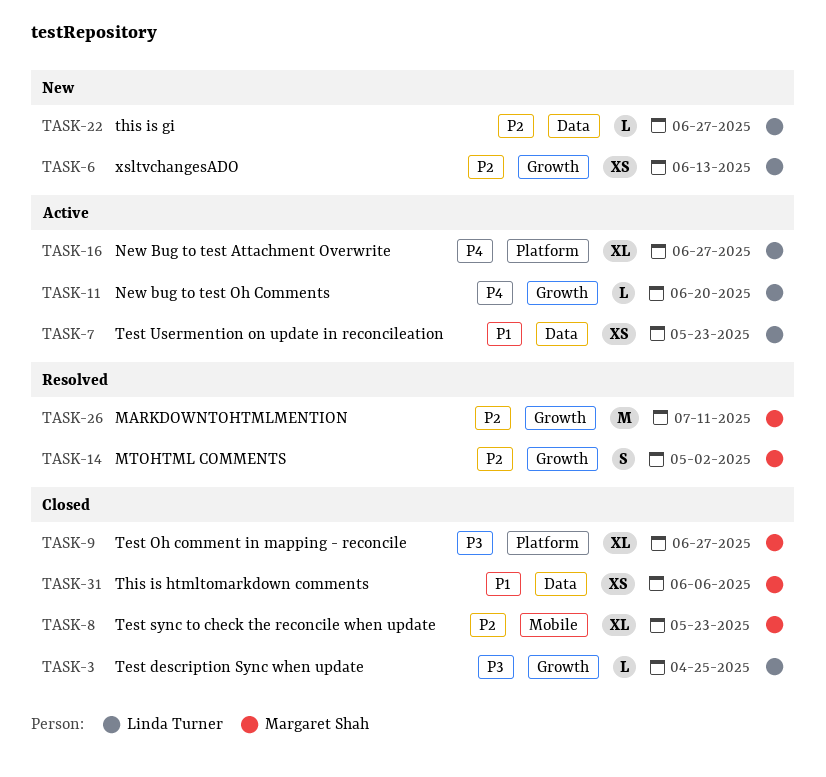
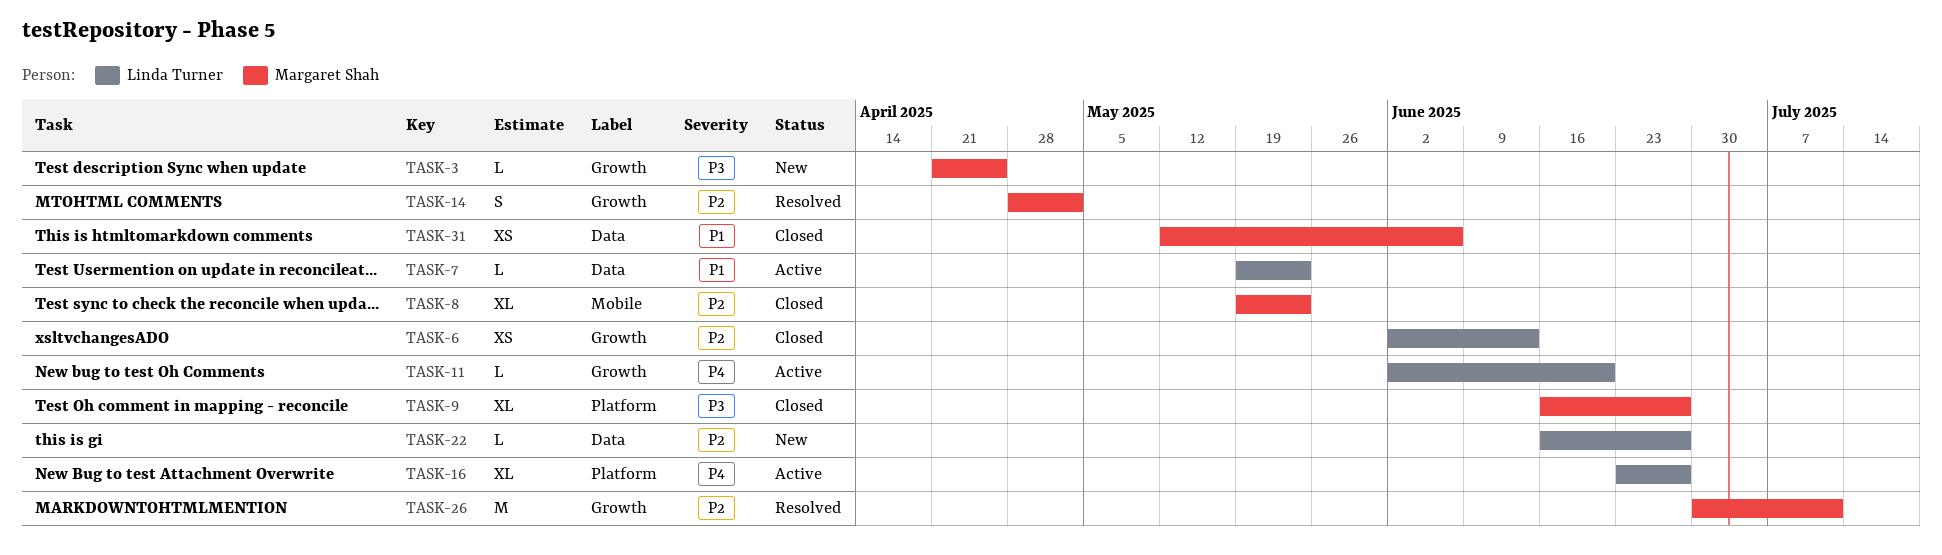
TASK-3, status: Closed -> New
TASK-3, owner: Linda Turner -> Margaret Shah
TASK-6, status: New -> Closed
TASK-7, estimate: XS -> L

